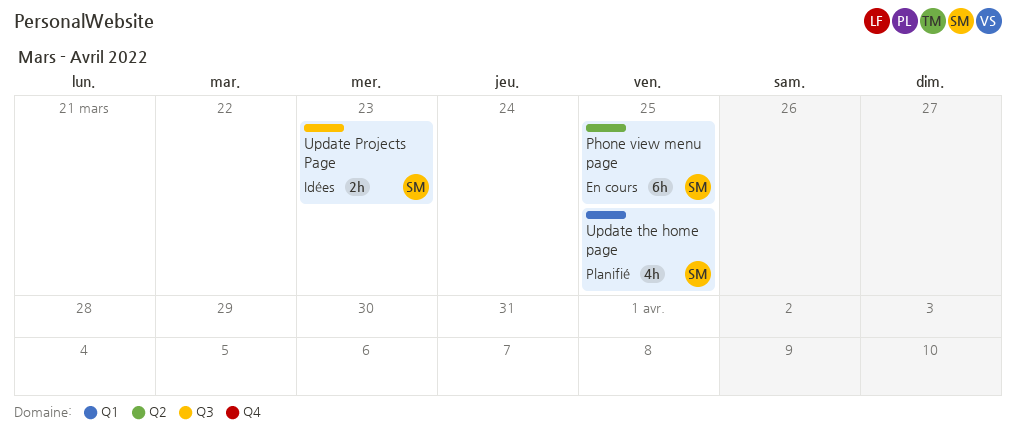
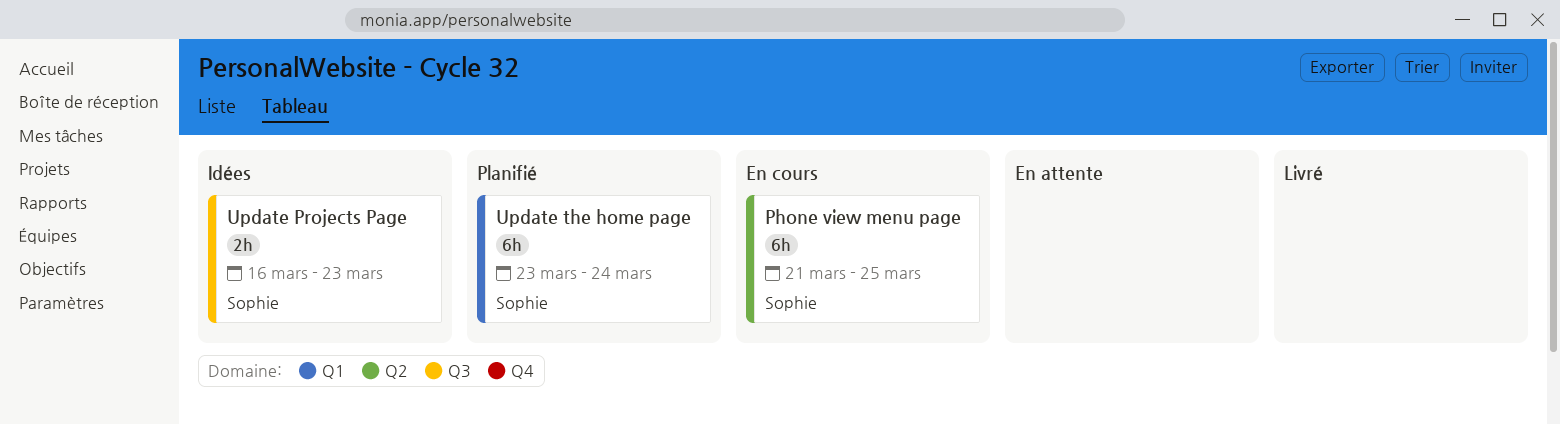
Update the home page, estimate: 4h -> 6h
Update the home page, due: Mar 25 -> Mar 24

